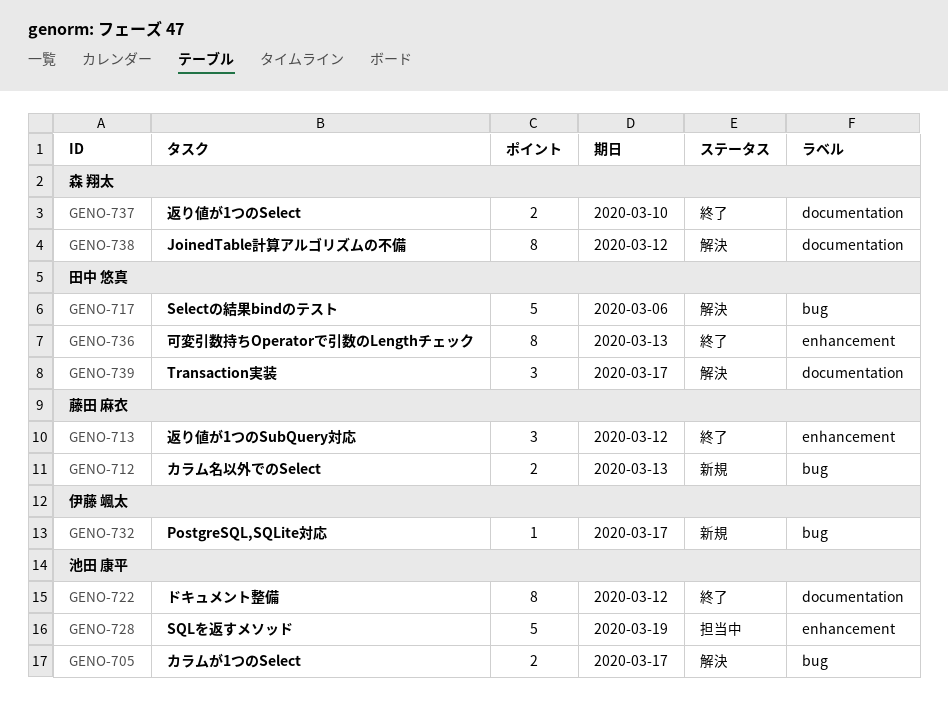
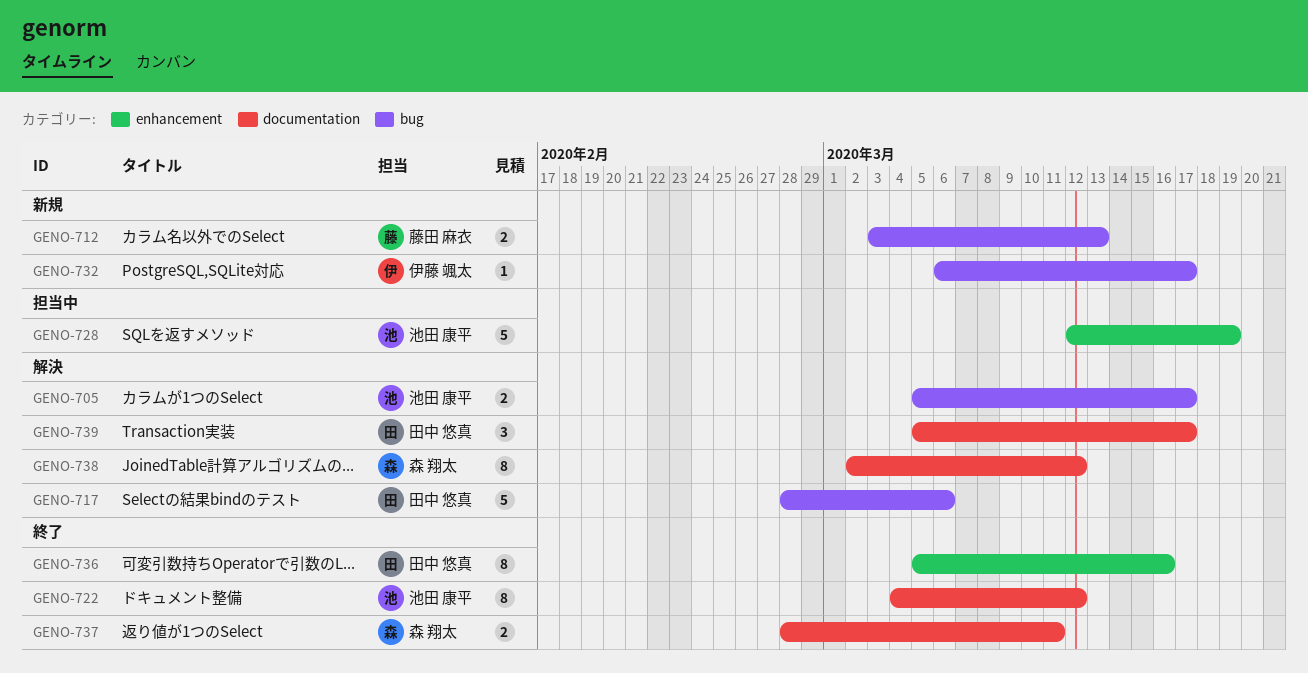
GENO-713: present -> none
GENO-736, due: Mar 13 -> Mar 16
GENO-737, due: Mar 10 -> Mar 11

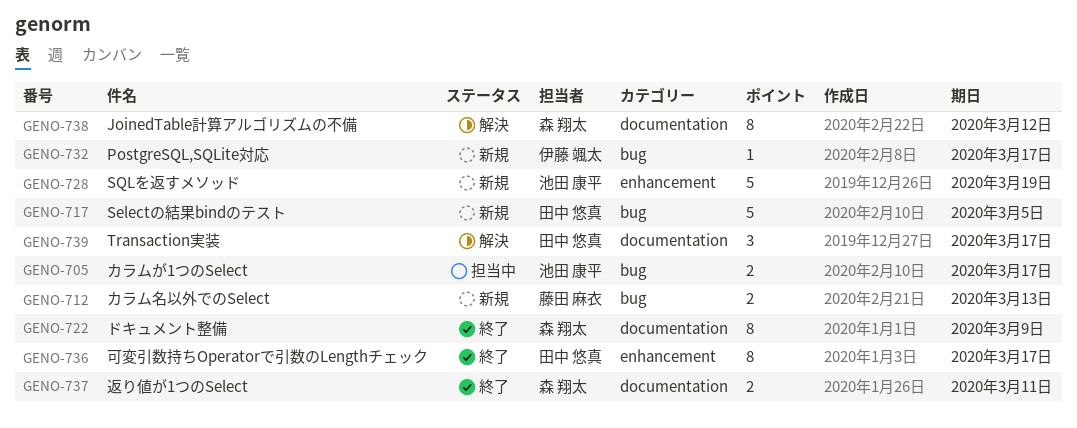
GENO-705, status: 解決 -> 担当中
GENO-717, status: 解決 -> 新規
GENO-717, due: Mar 6 -> Mar 5
GENO-722, owner: 池田 康平 -> 森 翔太
GENO-722, due: Mar 12 -> Mar 9
GENO-728, status: 担当中 -> 新規
GENO-736, due: Mar 16 -> Mar 17

